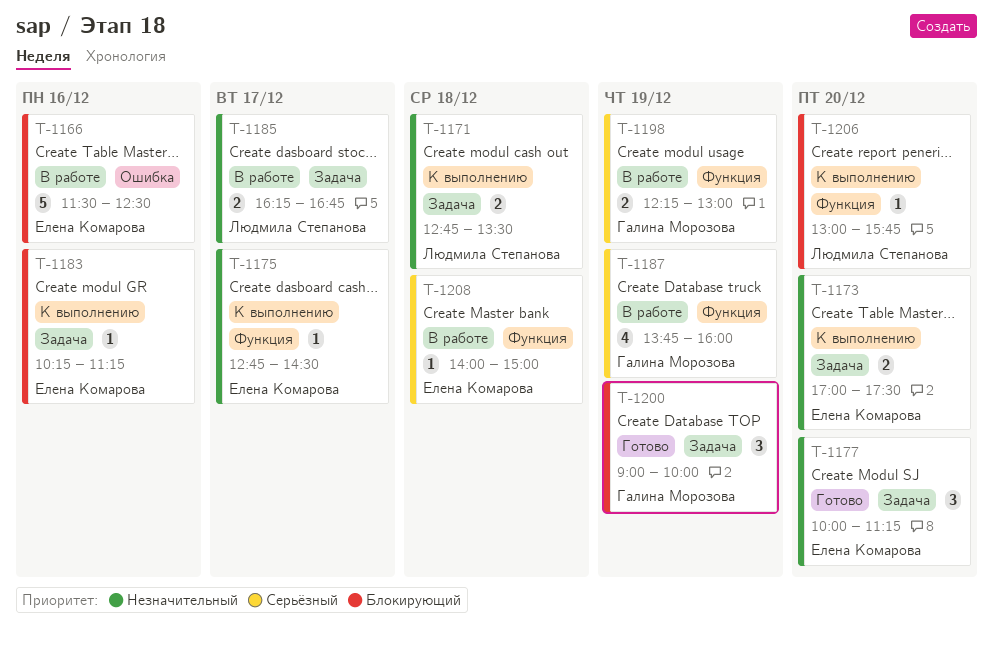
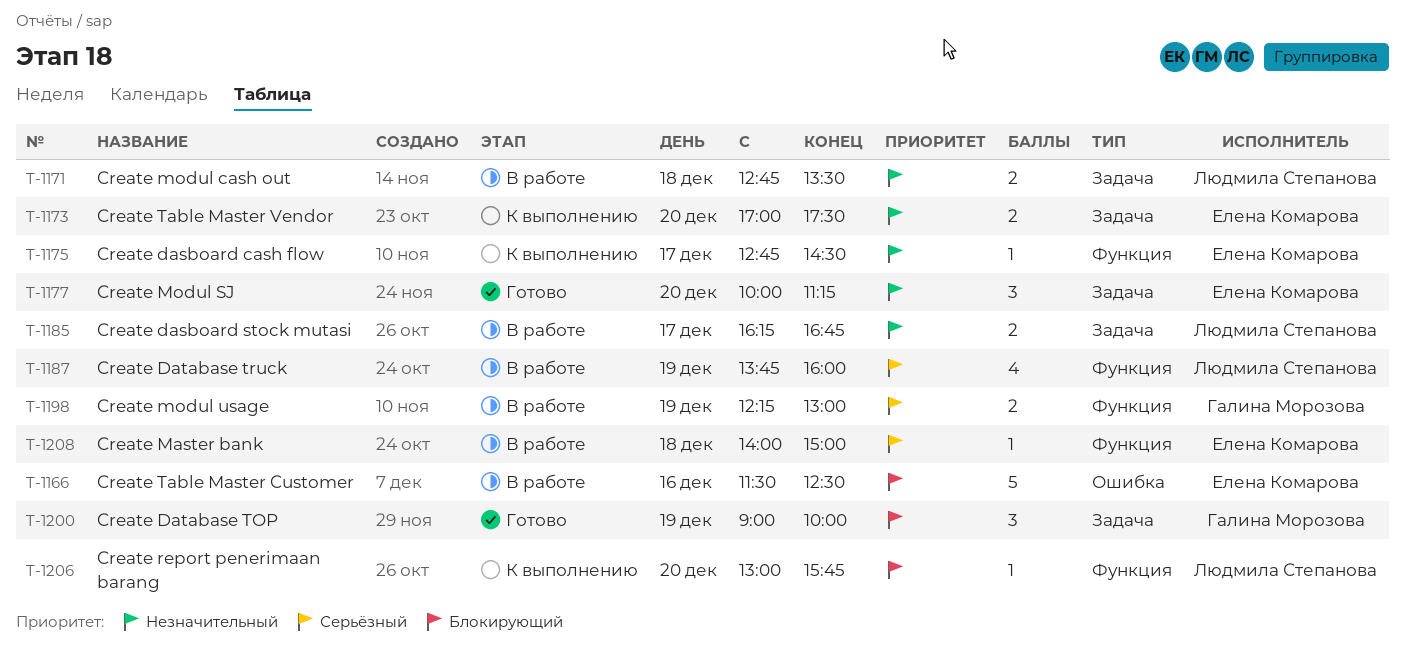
T-1171, status: К выполнению -> В работе
T-1183: present -> none
T-1187, owner: Галина Морозова -> Людмила Степанова

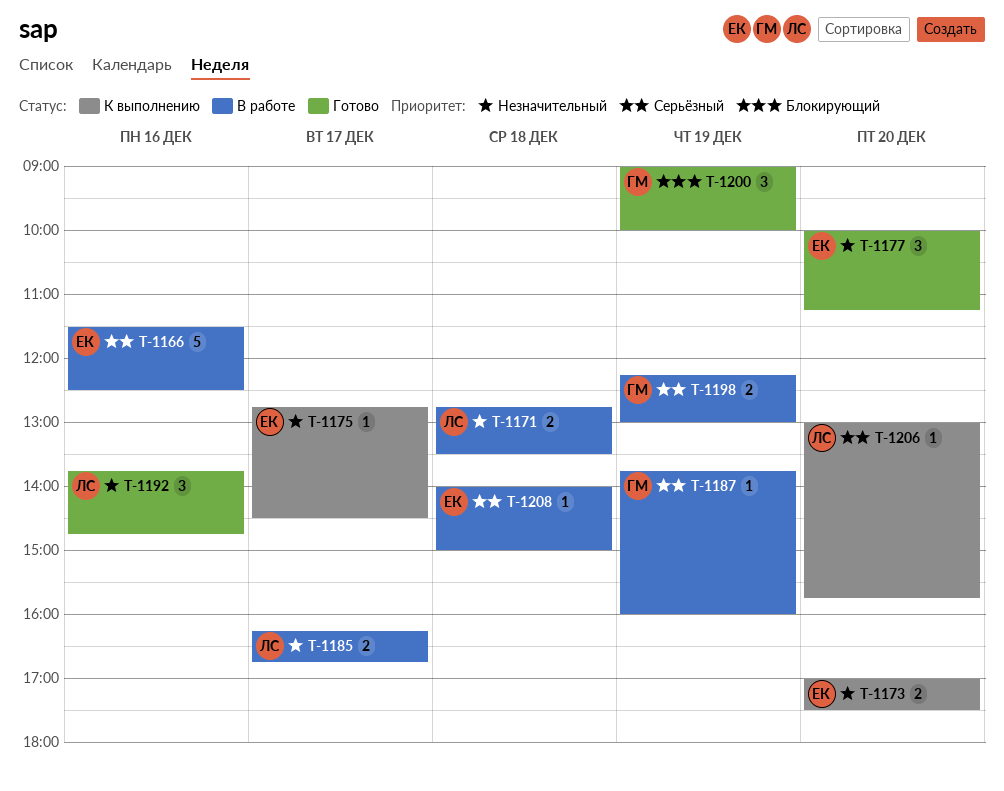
T-1166, priority: Блокирующий -> Серьёзный
T-1187, owner: Людмила Степанова -> Галина Морозова
T-1187, estimate: 4 -> 1
T-1192: none -> present
T-1206, priority: Блокирующий -> Серьёзный

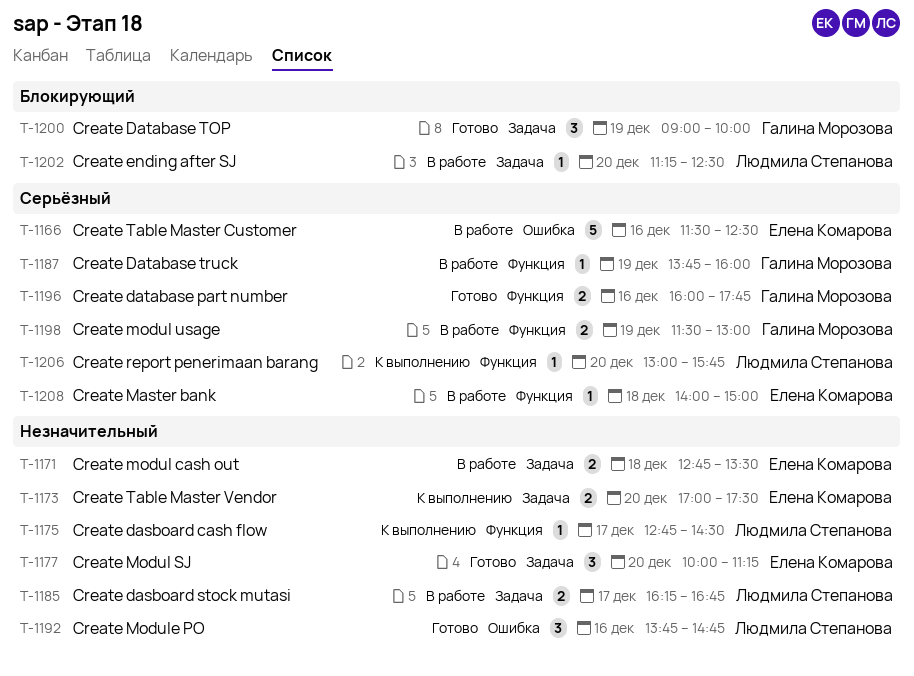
T-1171, owner: Людмила Степанова -> Елена Комарова
T-1175, owner: Елена Комарова -> Людмила Степанова
T-1196: none -> present
T-1198, begins: 12:15 -> 11:30
T-1202: none -> present

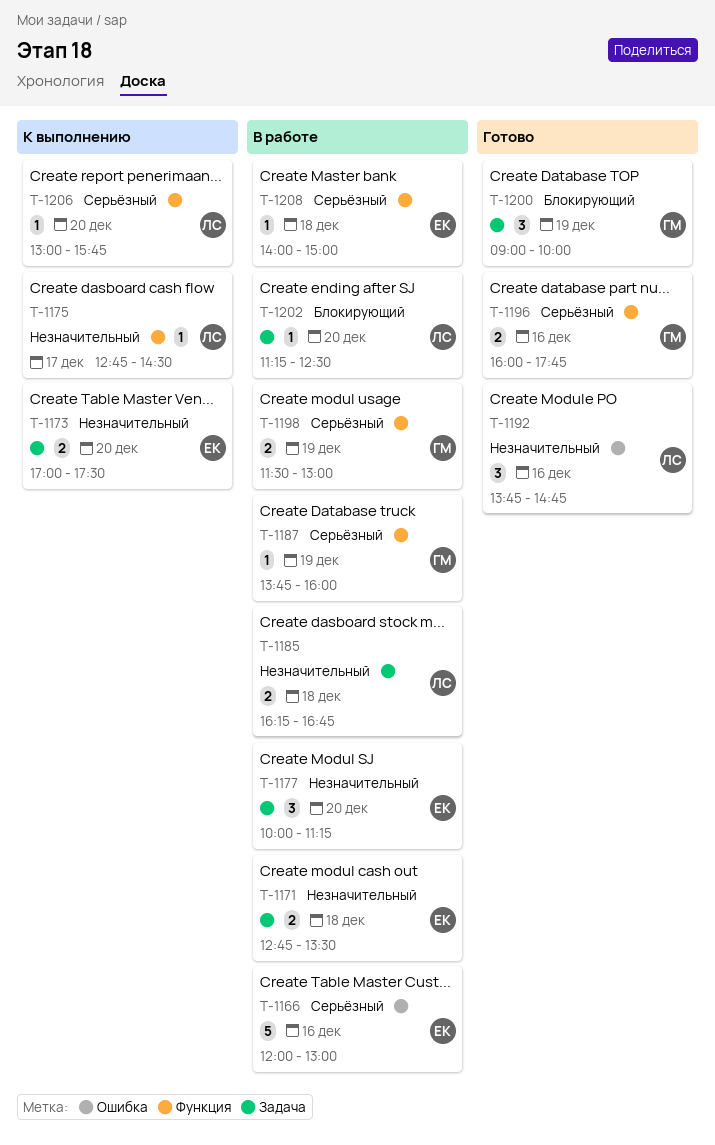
T-1166, begins: 11:30 -> 12:00
T-1166, ends: 12:30 -> 13:00
T-1177, status: Готово -> В работе
T-1185, day: Dec 17 -> Dec 18

